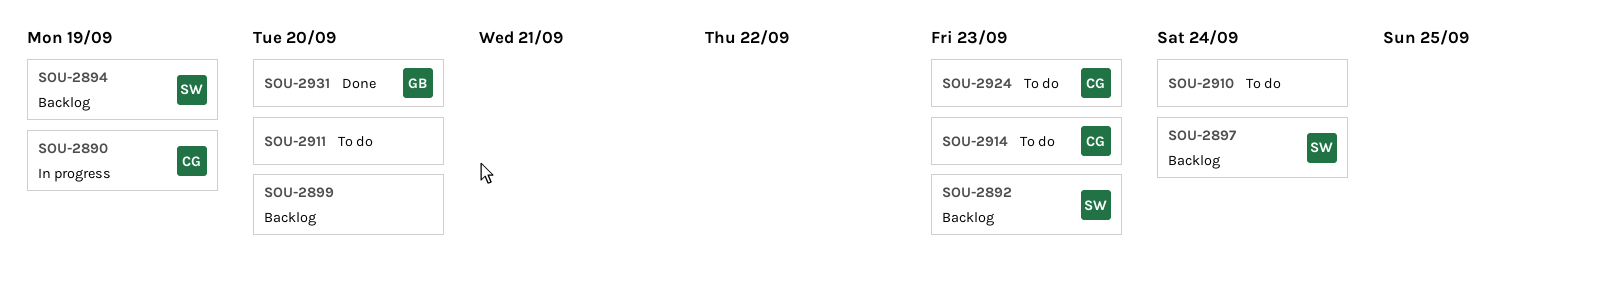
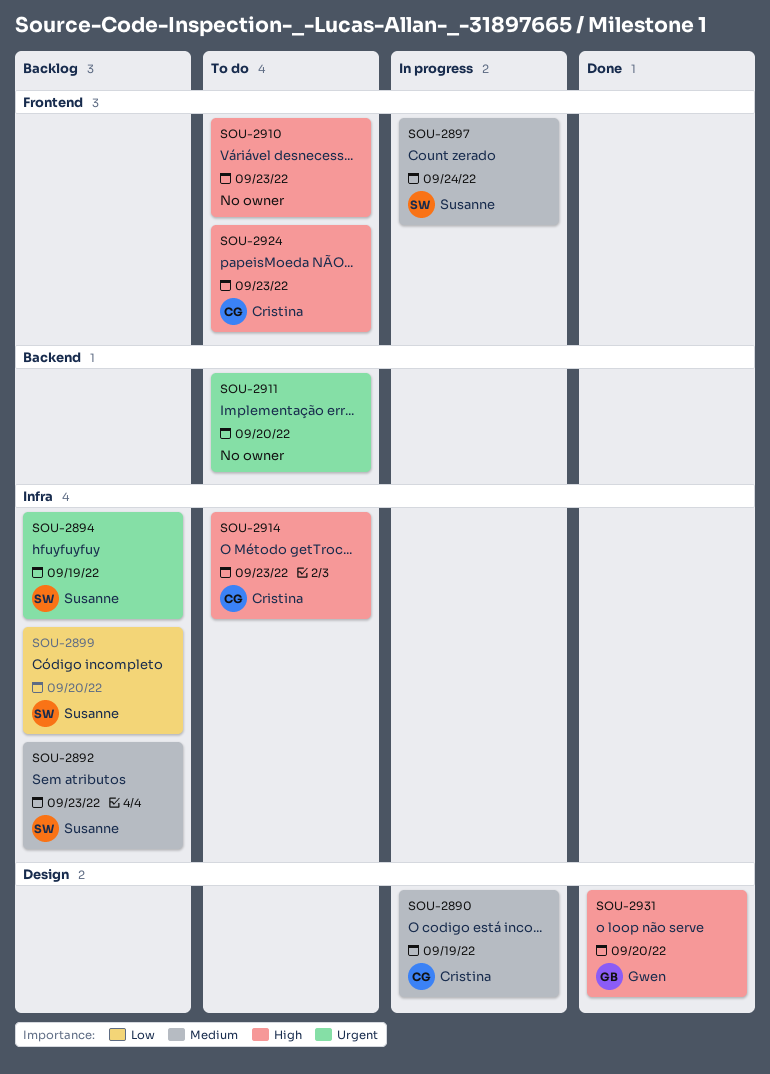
SOU-2897, status: Backlog -> In progress
SOU-2899, owner: none -> Susanne
SOU-2910, due: Sep 24 -> Sep 23

